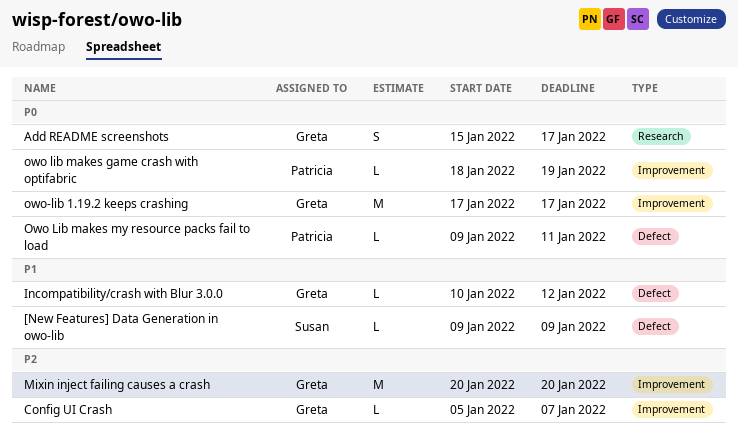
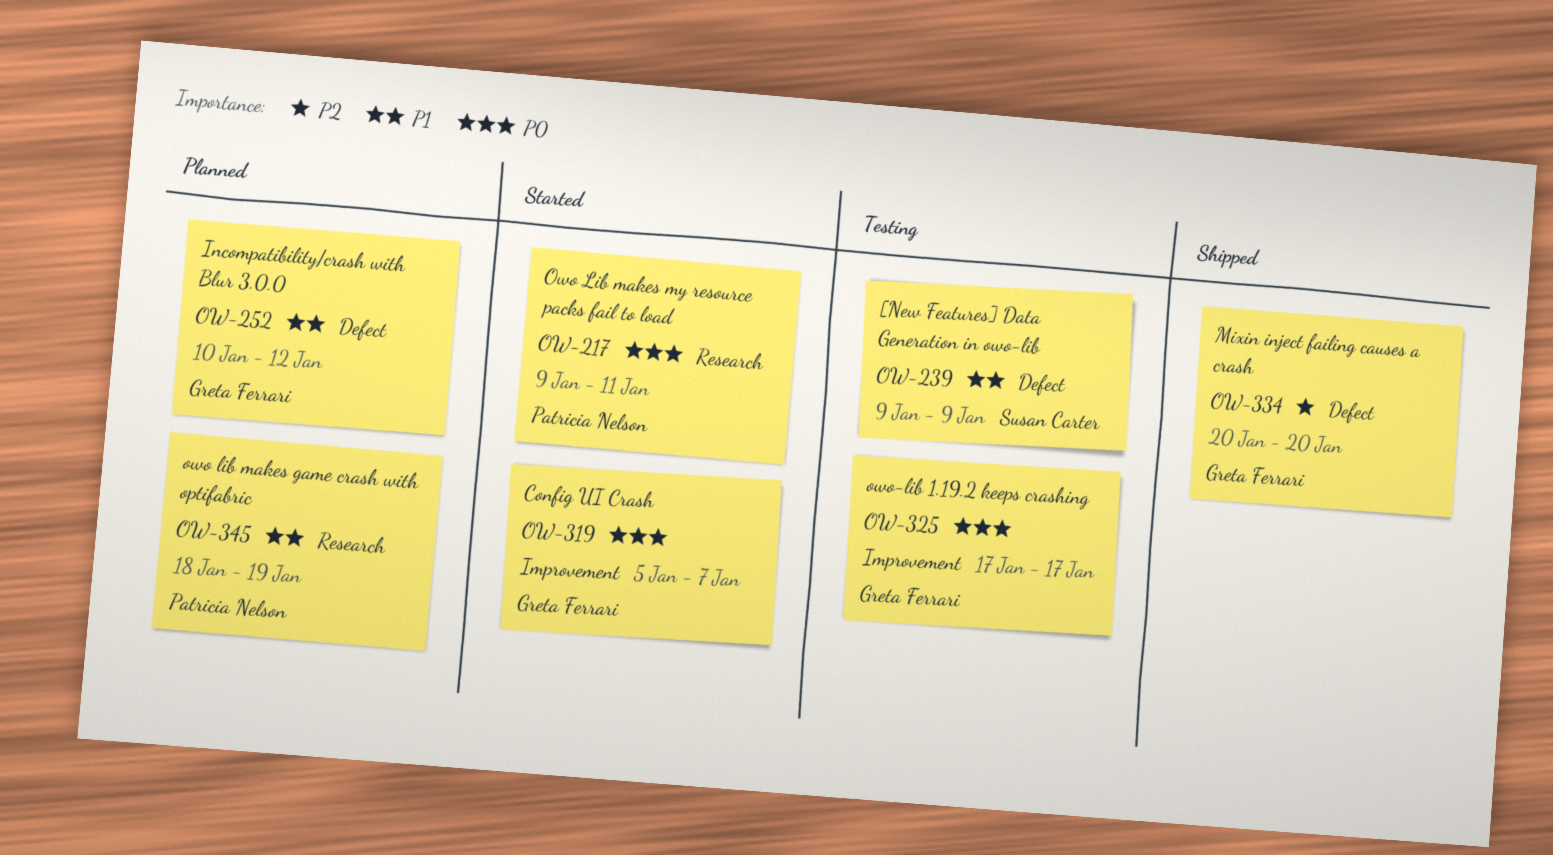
Add README screenshots: present -> none
Config UI Crash, priority: P2 -> P0
Mixin inject failing causes a crash, label: Improvement -> Defect
owo lib makes game crash with optifabric, priority: P0 -> P1
owo lib makes game crash with optifabric, label: Improvement -> Research
Owo Lib makes my resource packs fail to load, label: Defect -> Research

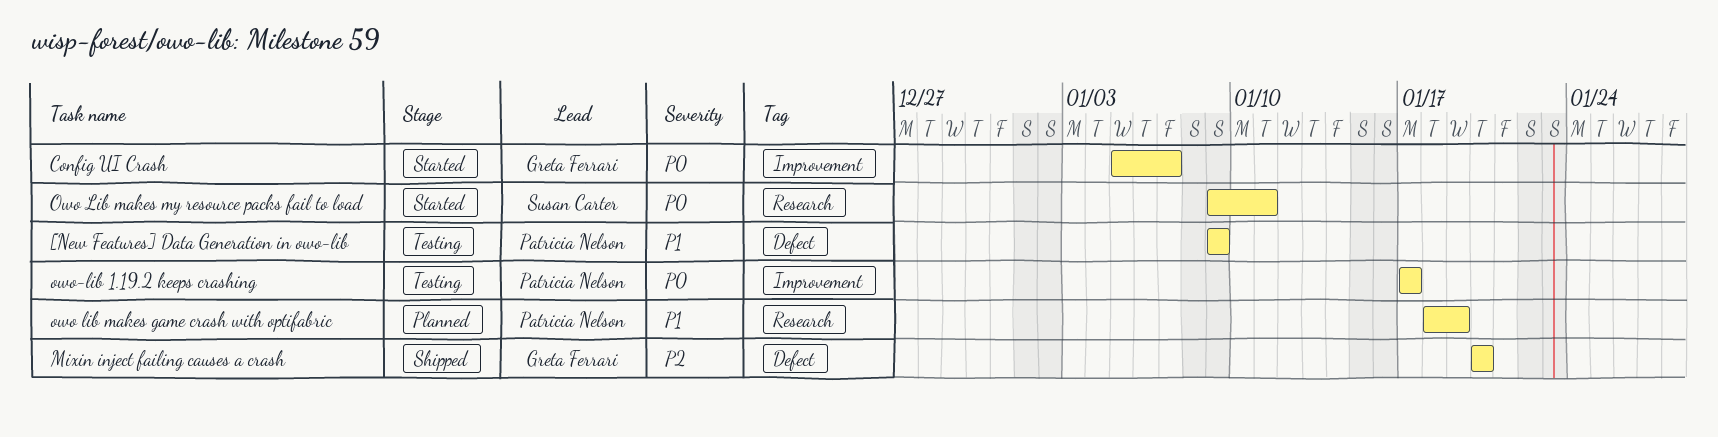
[New Features] Data Generation in owo-lib, owner: Susan Carter -> Patricia Nelson
Incompatibility/crash with Blur 3.0.0: present -> none
Owo Lib makes my resource packs fail to load, owner: Patricia Nelson -> Susan Carter
owo-lib 1.19.2 keeps crashing, owner: Greta Ferrari -> Patricia Nelson

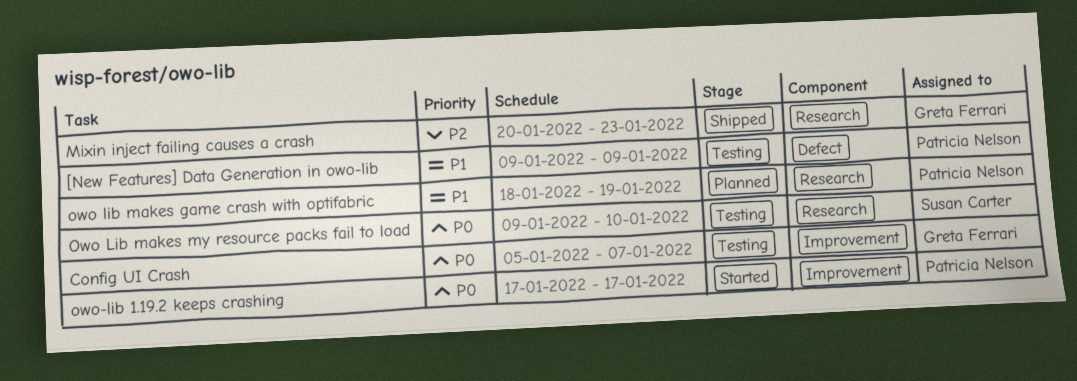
Config UI Crash, status: Started -> Testing
Mixin inject failing causes a crash, label: Defect -> Research
Mixin inject failing causes a crash, due: Jan 20 -> Jan 23
Owo Lib makes my resource packs fail to load, status: Started -> Testing
Owo Lib makes my resource packs fail to load, due: Jan 11 -> Jan 10
owo-lib 1.19.2 keeps crashing, status: Testing -> Started

